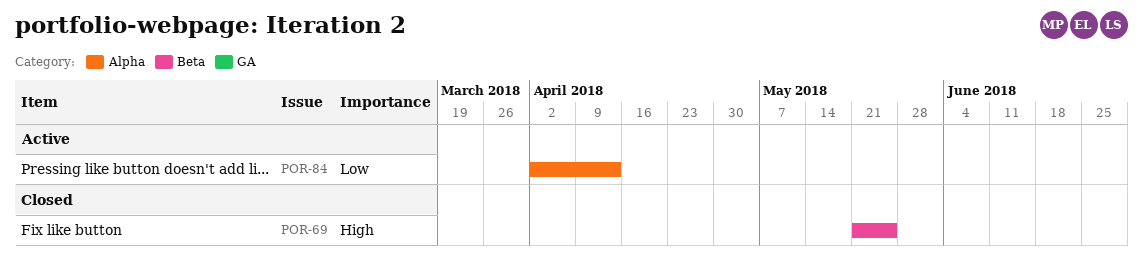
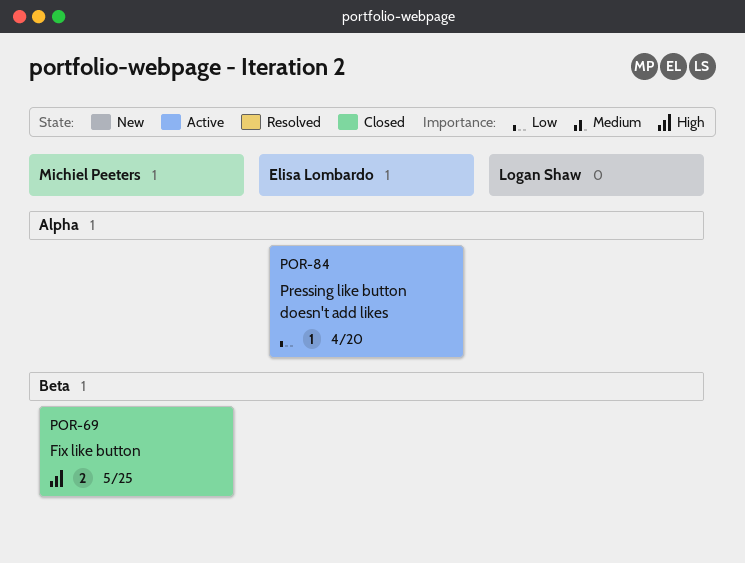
POR-84, due: Apr 13 -> Apr 20

